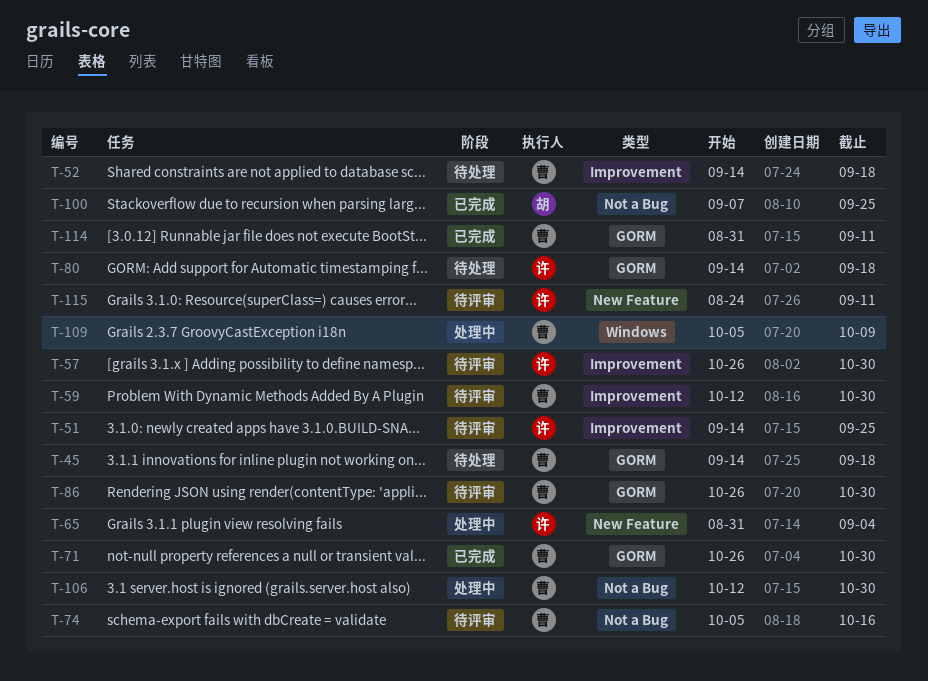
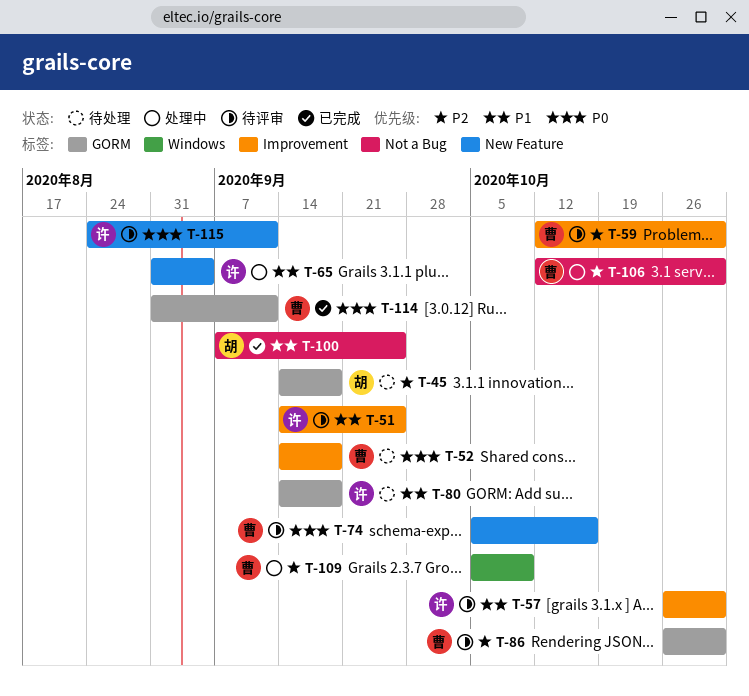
T-45, owner: 曹 -> 胡
T-71: present -> none
T-74, label: Not a Bug -> New Feature

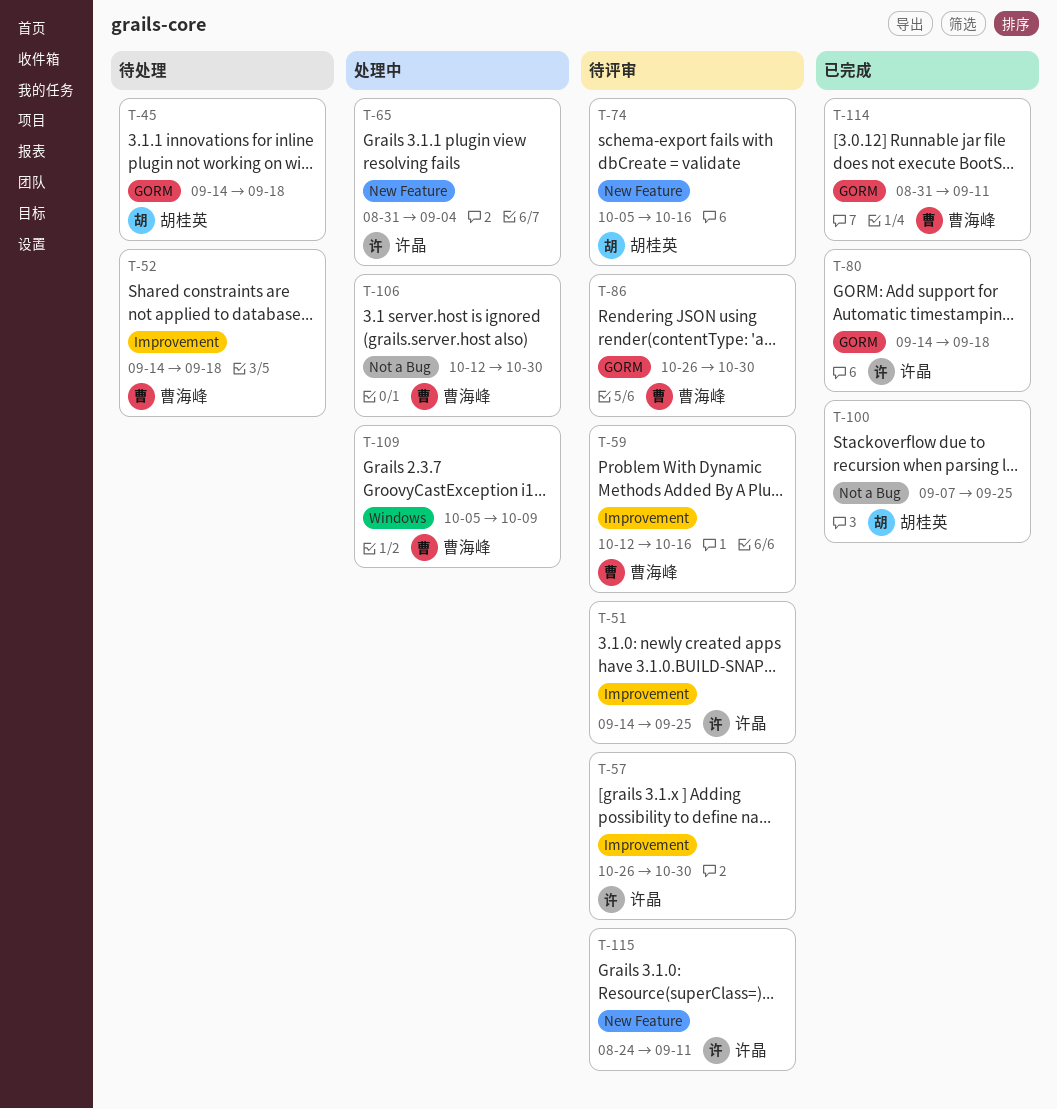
T-59, due: Oct 30 -> Oct 16
T-74, owner: 曹海峰 -> 胡桂英
T-80, status: 待处理 -> 已完成

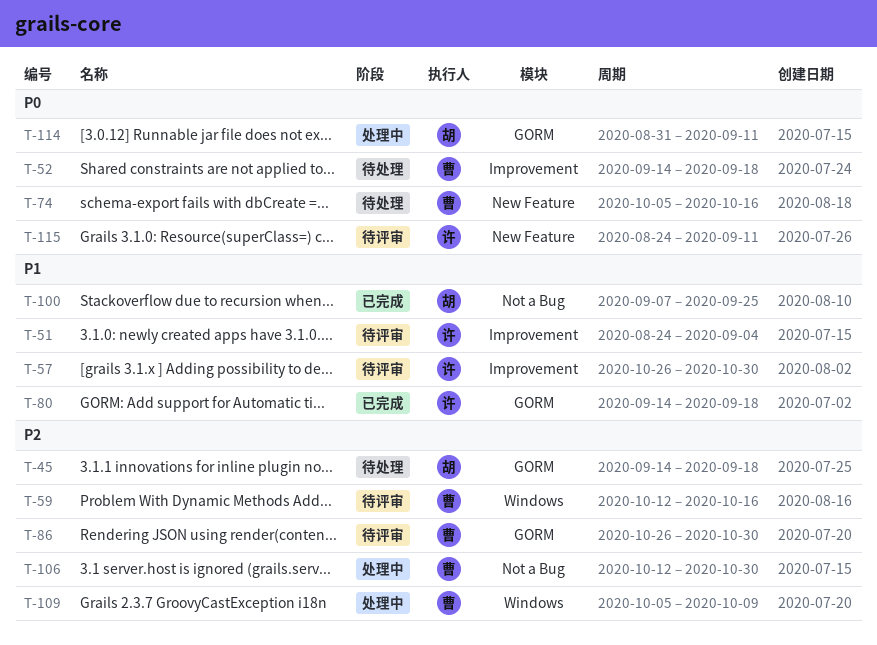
T-51, start: Sep 14 -> Aug 24
T-51, due: Sep 25 -> Sep 4
T-59, label: Improvement -> Windows
T-65: present -> none
T-74, status: 待评审 -> 待处理
T-74, owner: 胡桂英 -> 曹海峰
T-114, status: 已完成 -> 处理中
T-114, owner: 曹海峰 -> 胡桂英

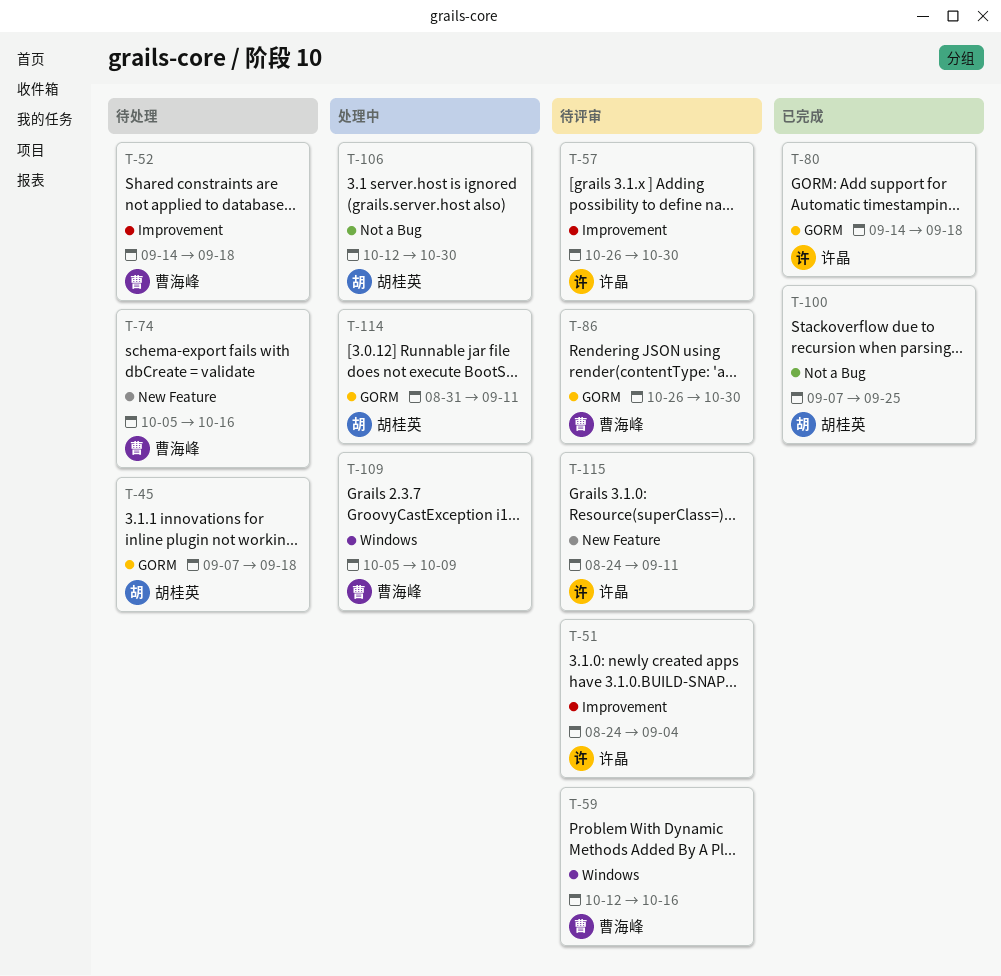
T-45, start: Sep 14 -> Sep 7
T-106, owner: 曹海峰 -> 胡桂英

